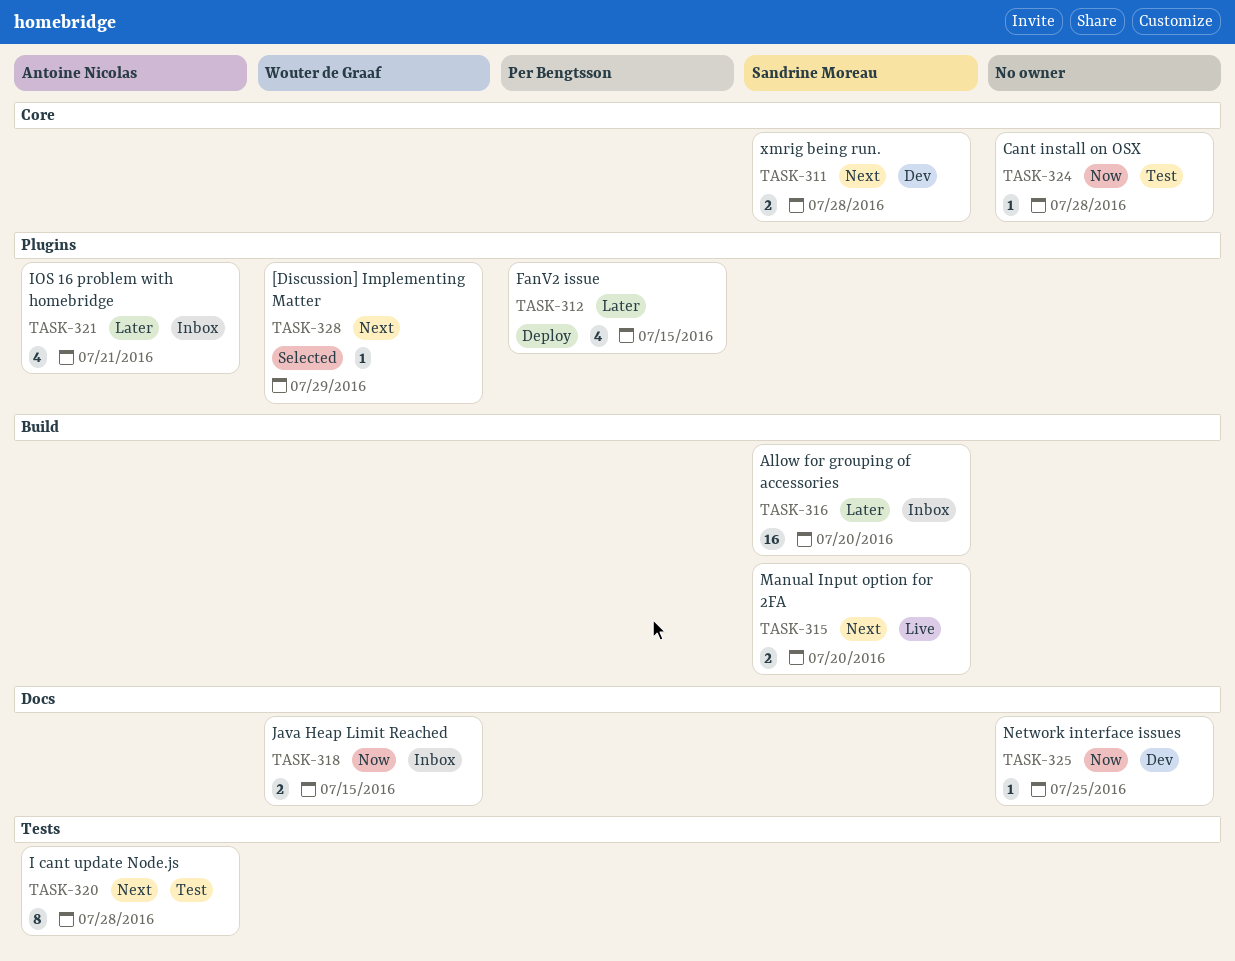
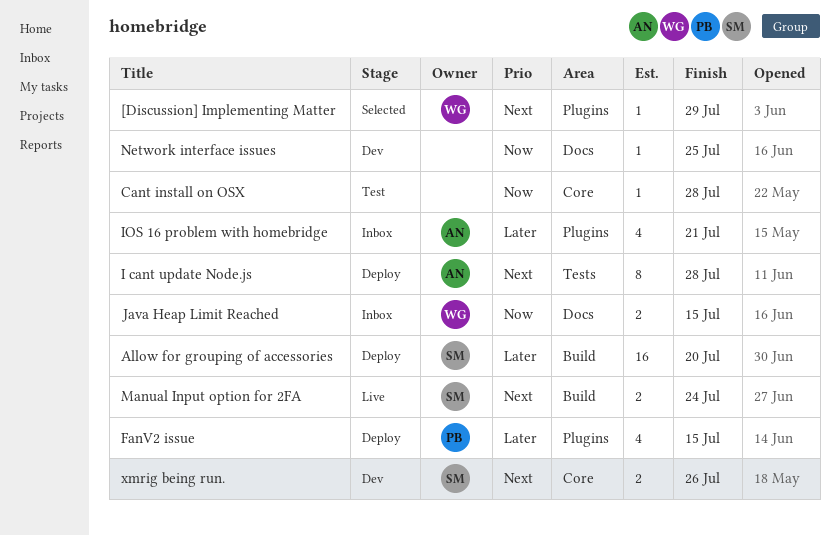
Allow for grouping of accessories, status: Inbox -> Deploy
I cant update Node.js, status: Test -> Deploy
Manual Input option for 2FA, due: Jul 20 -> Jul 24
xmrig being run., due: Jul 28 -> Jul 26

